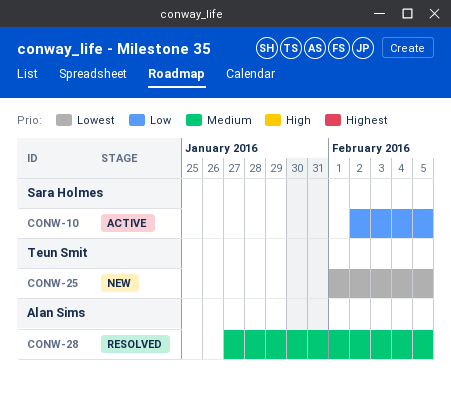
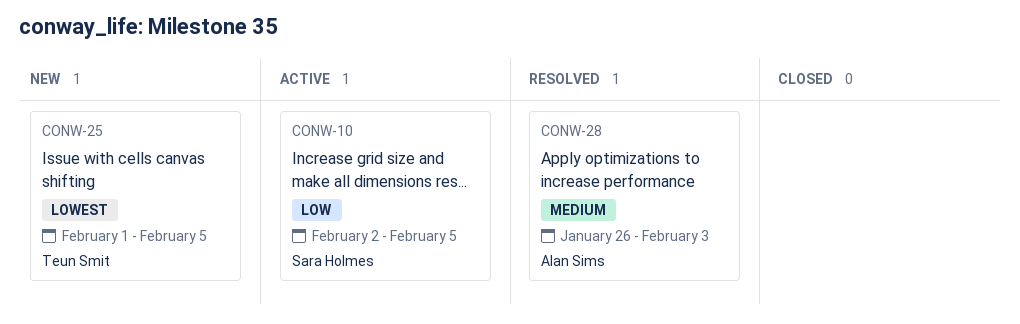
CONW-28, start: Jan 27 -> Jan 26
CONW-28, due: Feb 5 -> Feb 3

